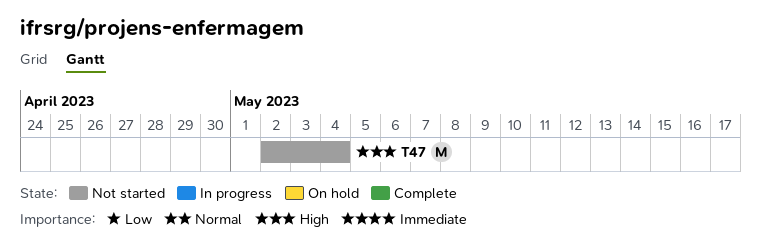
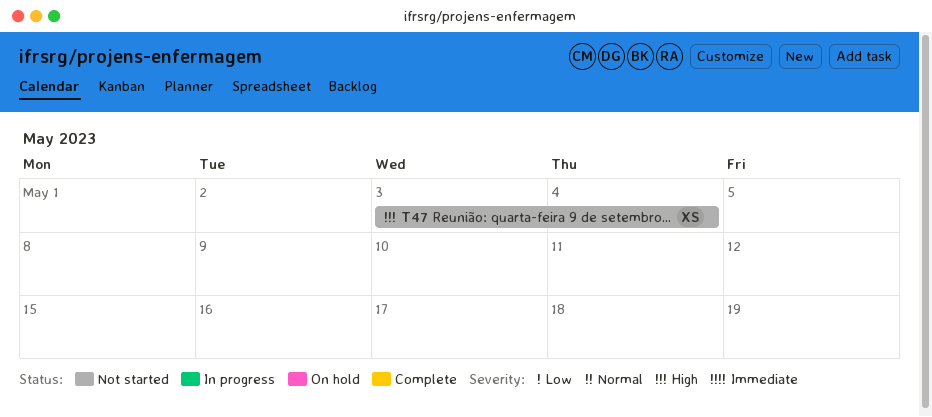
T47, estimate: M -> XS
T47, start: May 2 -> May 3

